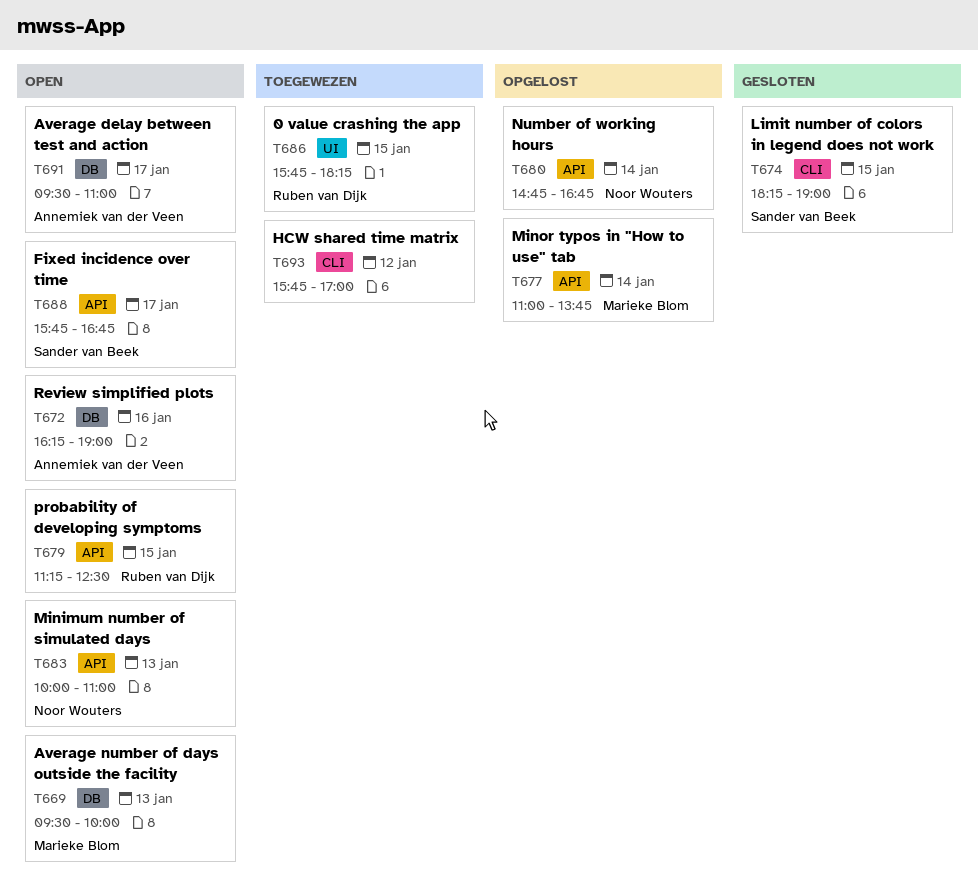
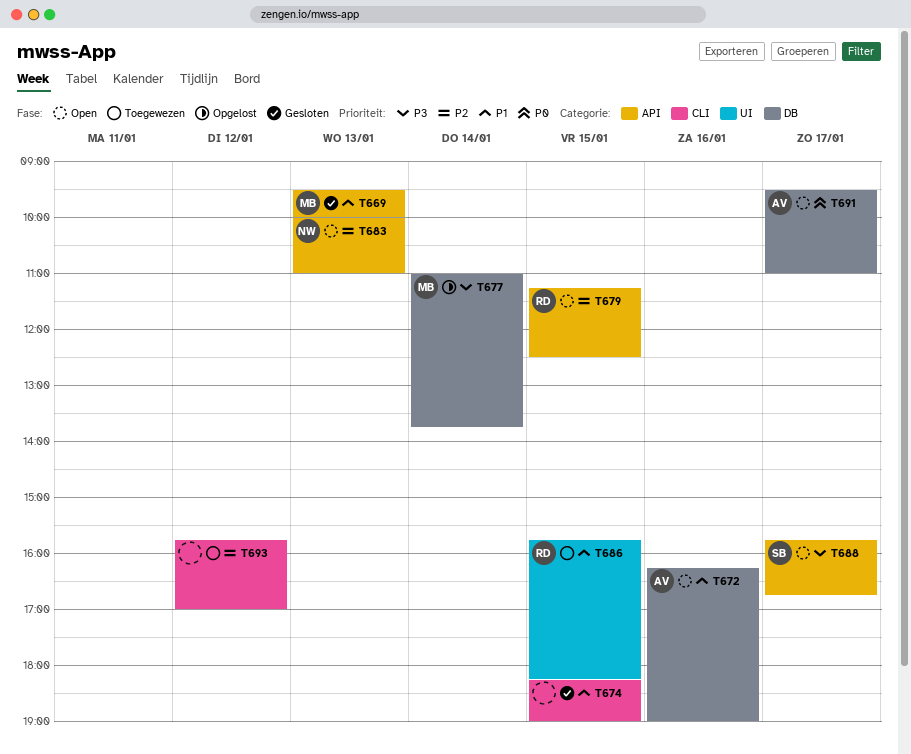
T669, status: Open -> Gesloten
T669, label: DB -> API
T674, owner: Sander van Beek -> none
T677, label: API -> DB
T680: present -> none

